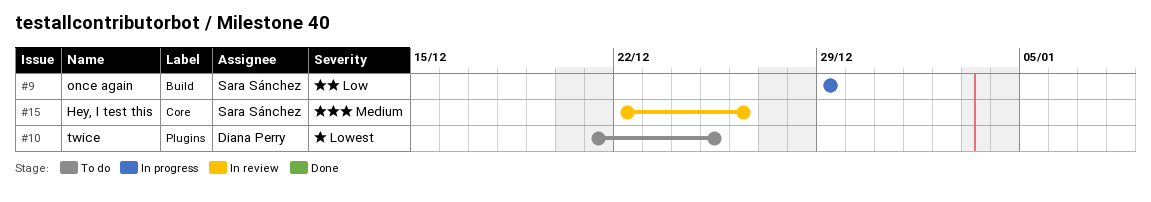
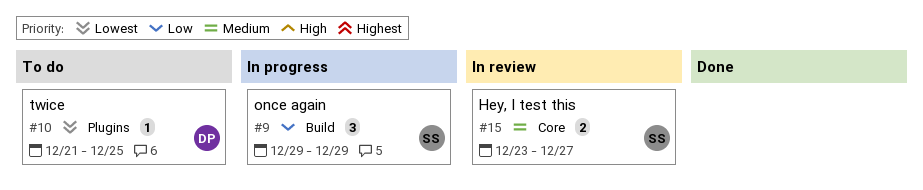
#15, start: Dec 22 -> Dec 23
#15, due: Dec 26 -> Dec 27

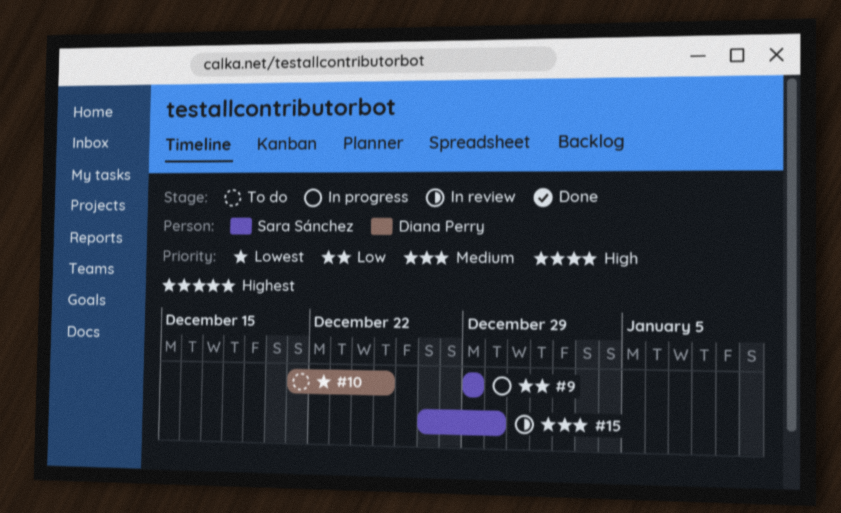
#15, start: Dec 23 -> Dec 27
#15, due: Dec 27 -> Dec 30

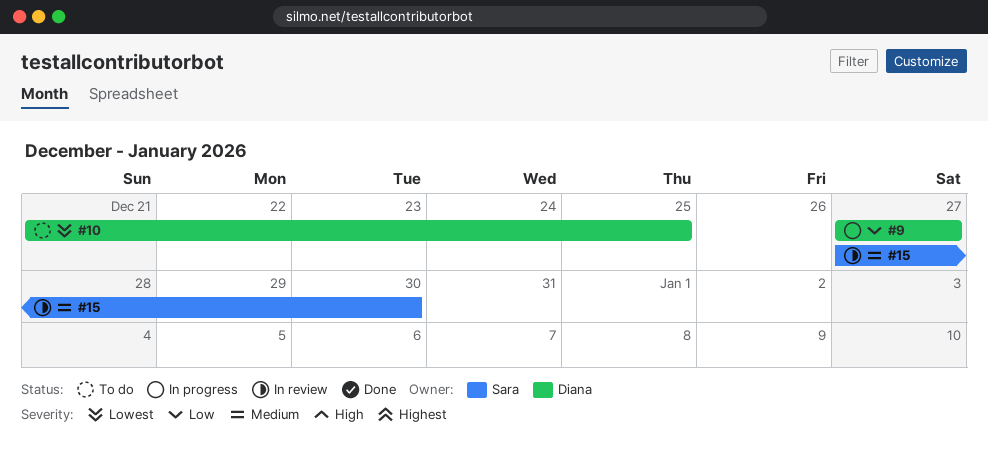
#9, owner: Sara Sánchez -> Diana Perry
#9, start: Dec 29 -> Dec 27
#9, due: Dec 29 -> Dec 27

